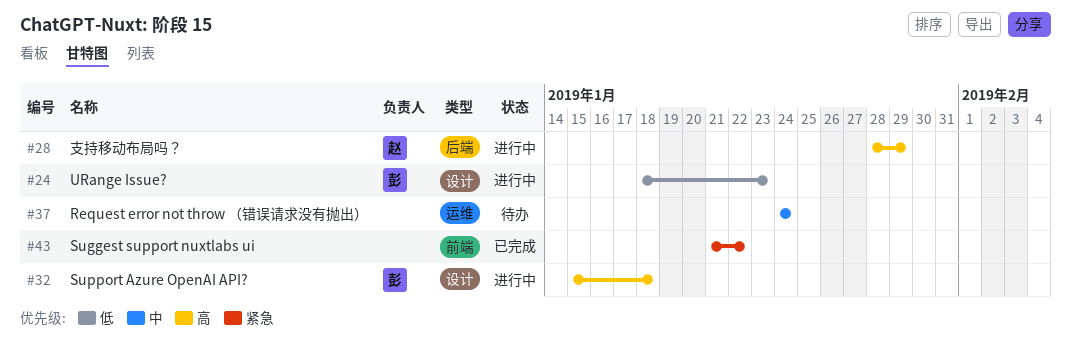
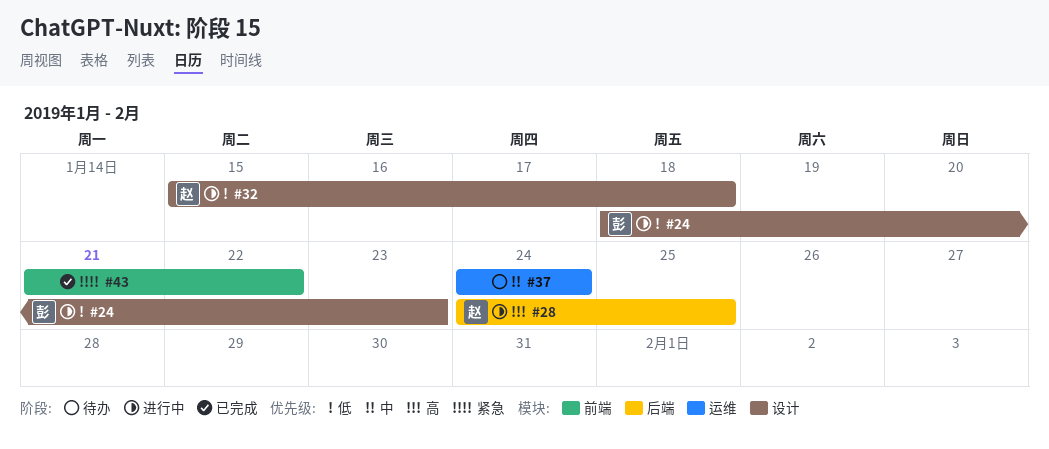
#28, start: Jan 28 -> Jan 24
#28, due: Jan 29 -> Jan 25
#32, owner: 彭 -> 赵
#32, priority: 高 -> 低

